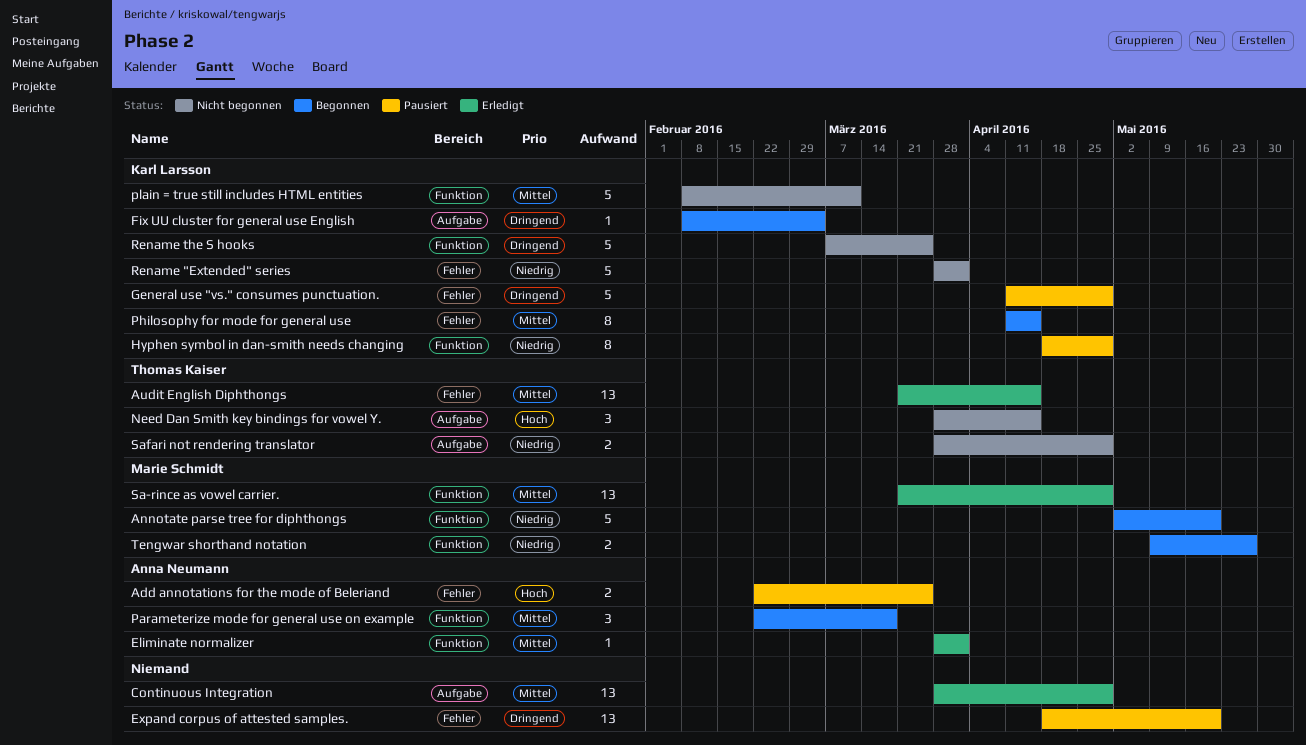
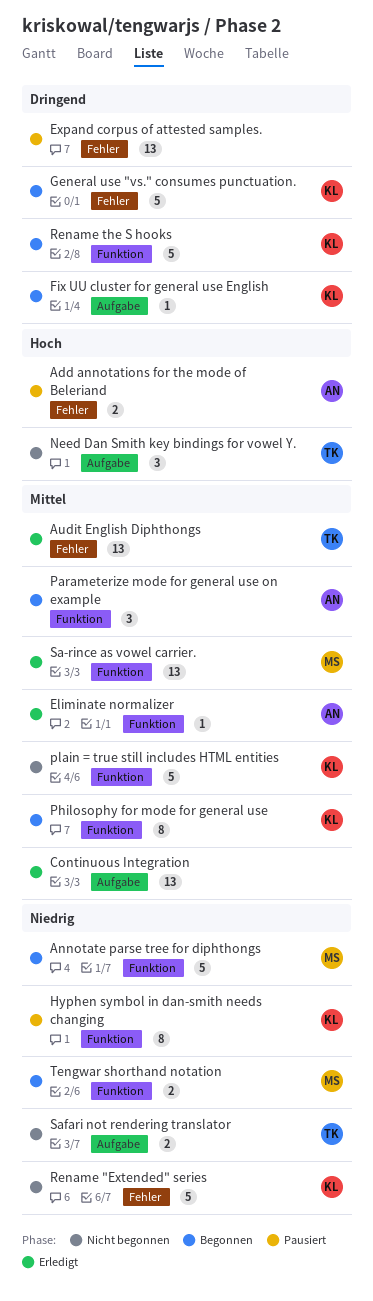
General use "vs." consumes punctuation., status: Pausiert -> Begonnen
Philosophy for mode for general use, label: Fehler -> Funktion
Rename the S hooks, status: Nicht begonnen -> Begonnen

